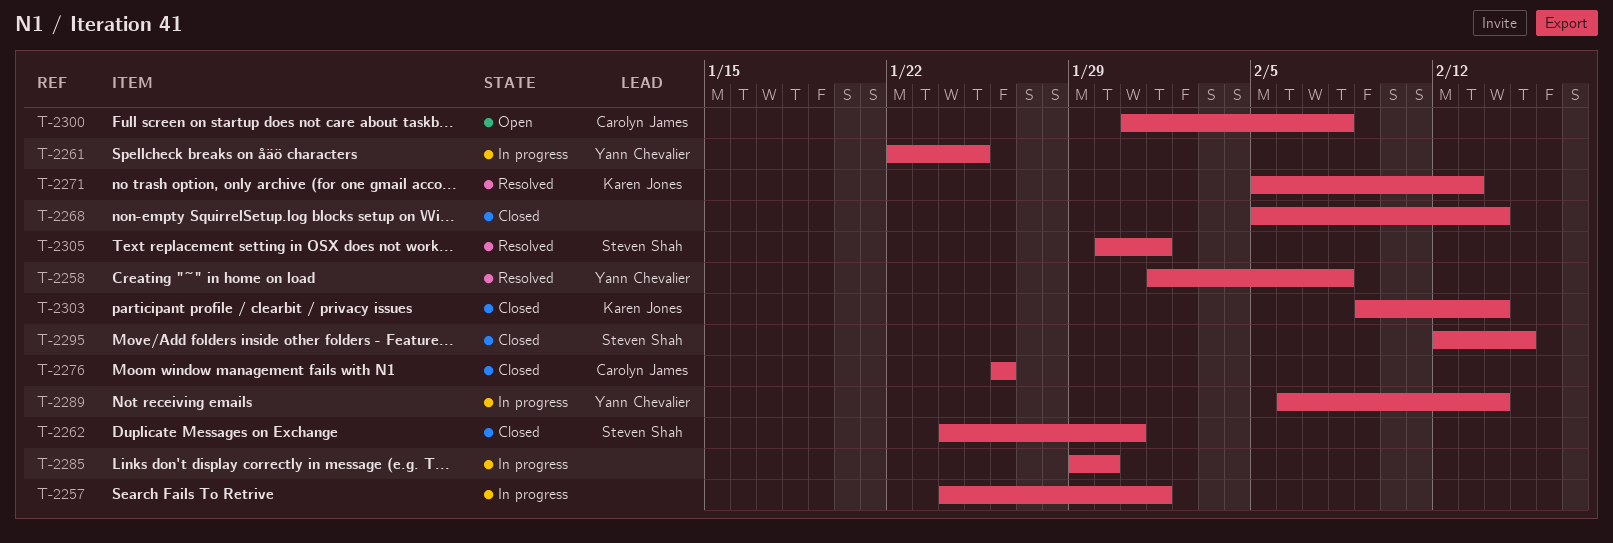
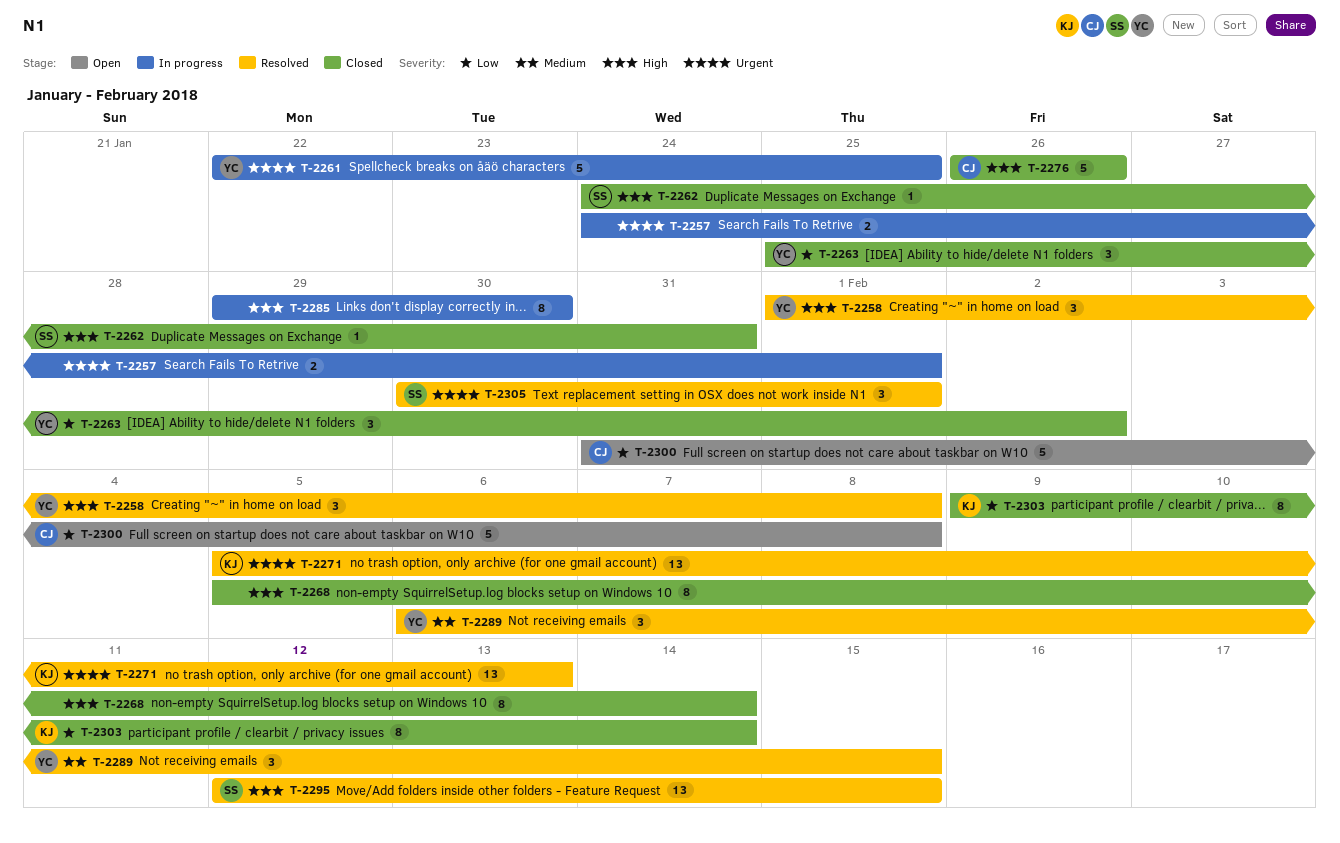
T-2263: none -> present
T-2289, status: In progress -> Resolved
T-2289, due: Feb 14 -> Feb 15
T-2295, status: Closed -> Resolved

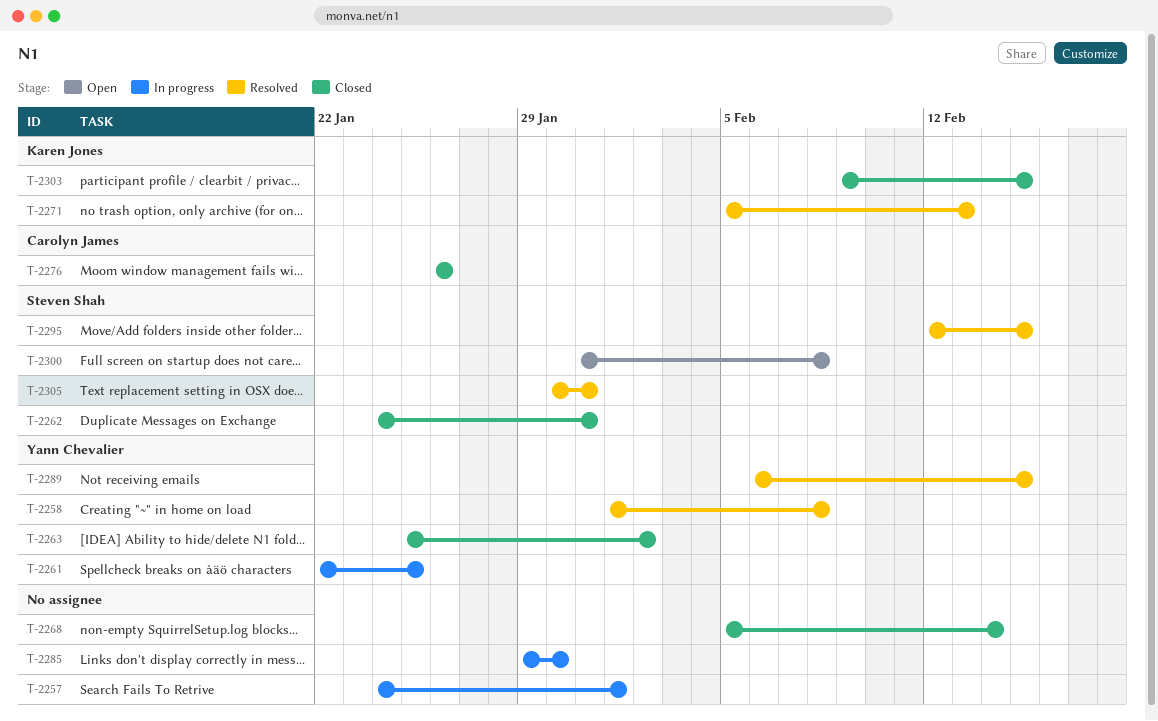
T-2300, owner: Carolyn James -> Steven Shah
T-2303, due: Feb 14 -> Feb 15
T-2305, due: Feb 1 -> Jan 31

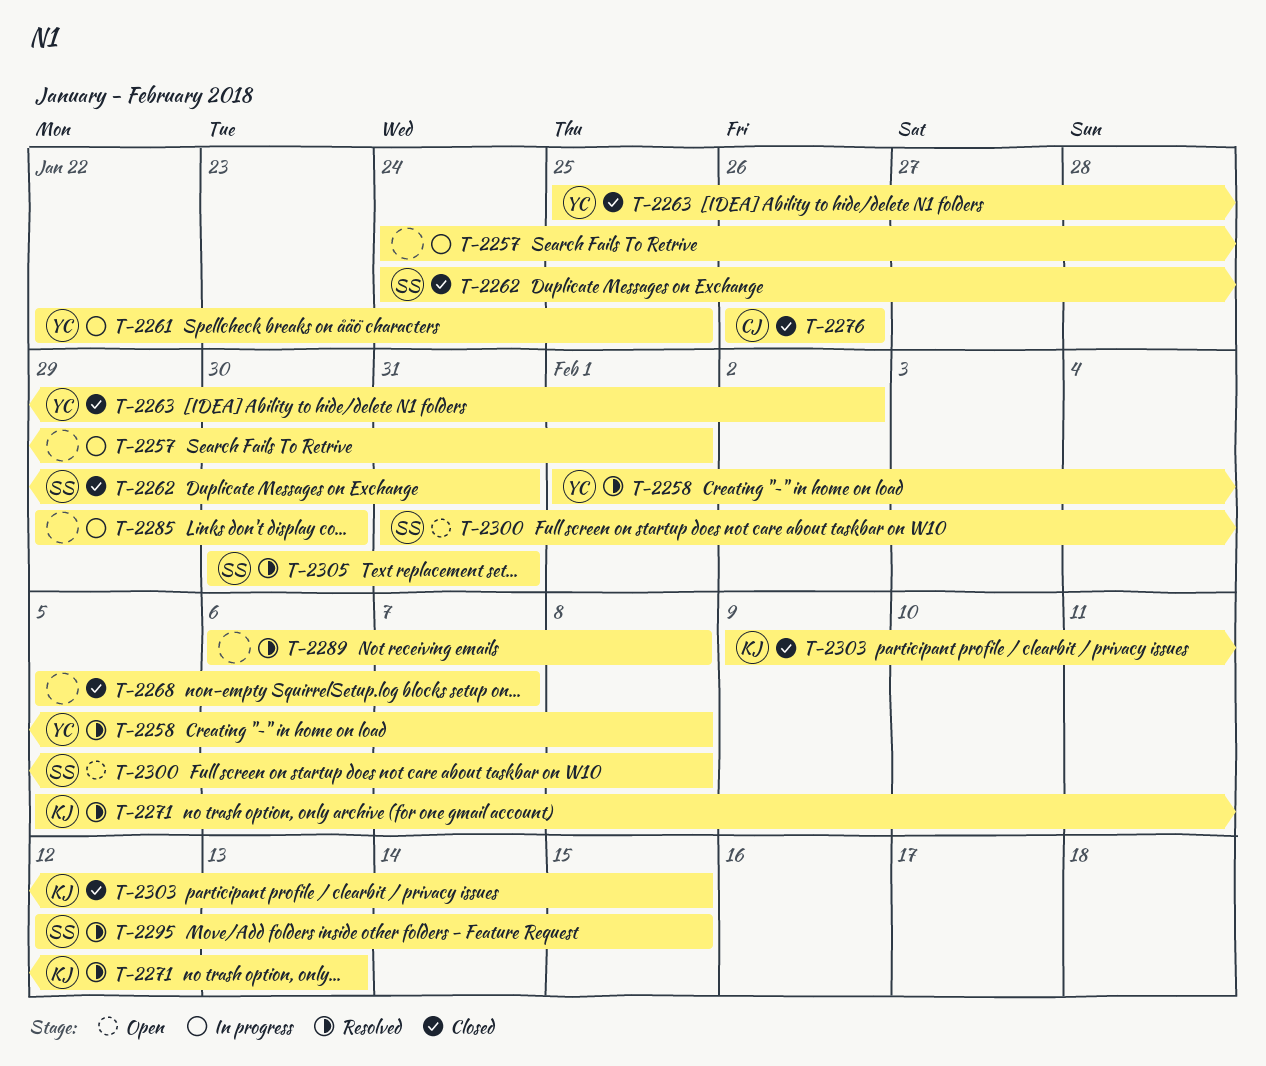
T-2268, due: Feb 14 -> Feb 7
T-2289, owner: Yann Chevalier -> none
T-2289, due: Feb 15 -> Feb 8

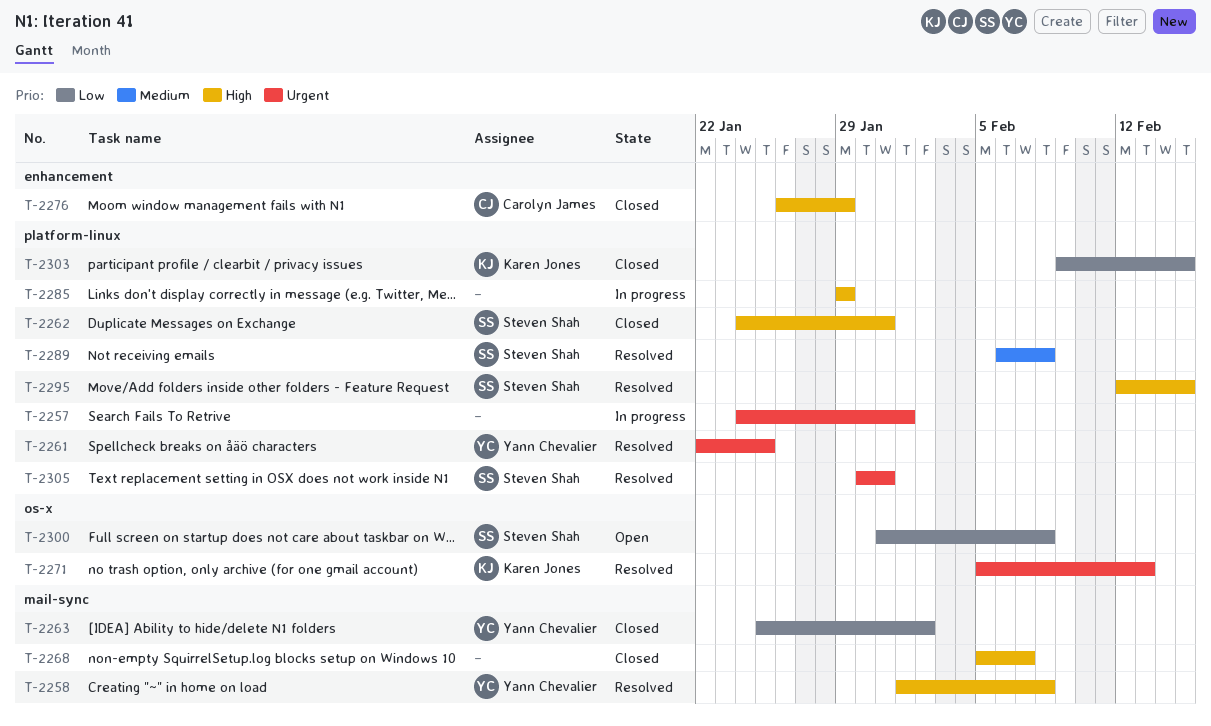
T-2261, status: In progress -> Resolved
T-2276, due: Jan 26 -> Jan 29
T-2285, due: Jan 30 -> Jan 29
T-2289, owner: none -> Steven Shah

